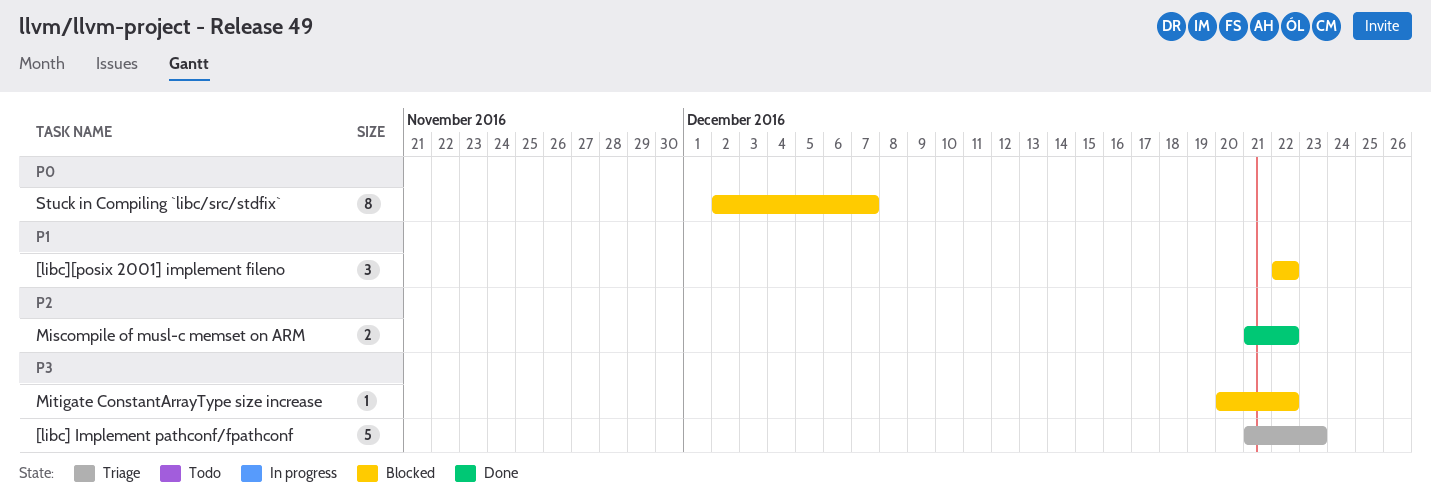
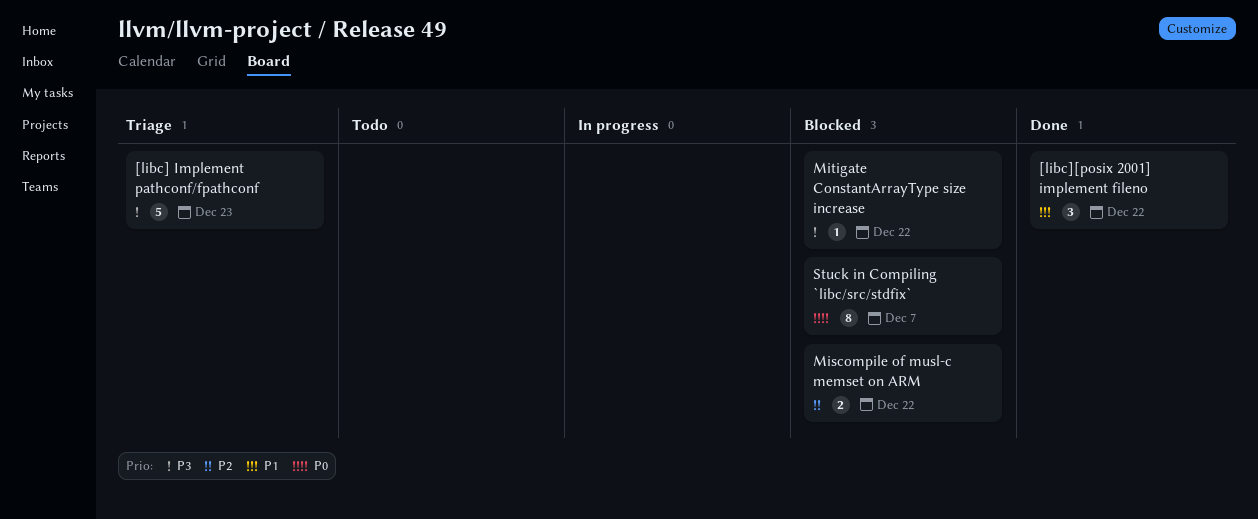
[libc][posix 2001] implement fileno, status: Blocked -> Done
Miscompile of musl-c memset on ARM, status: Done -> Blocked

